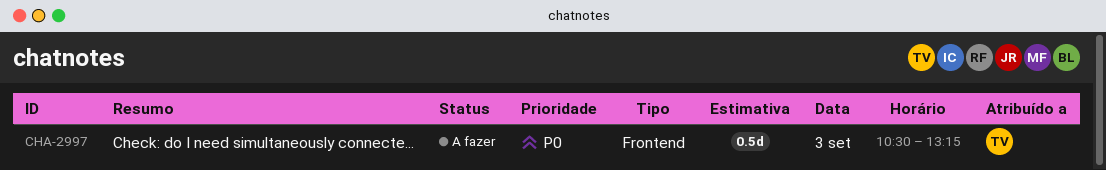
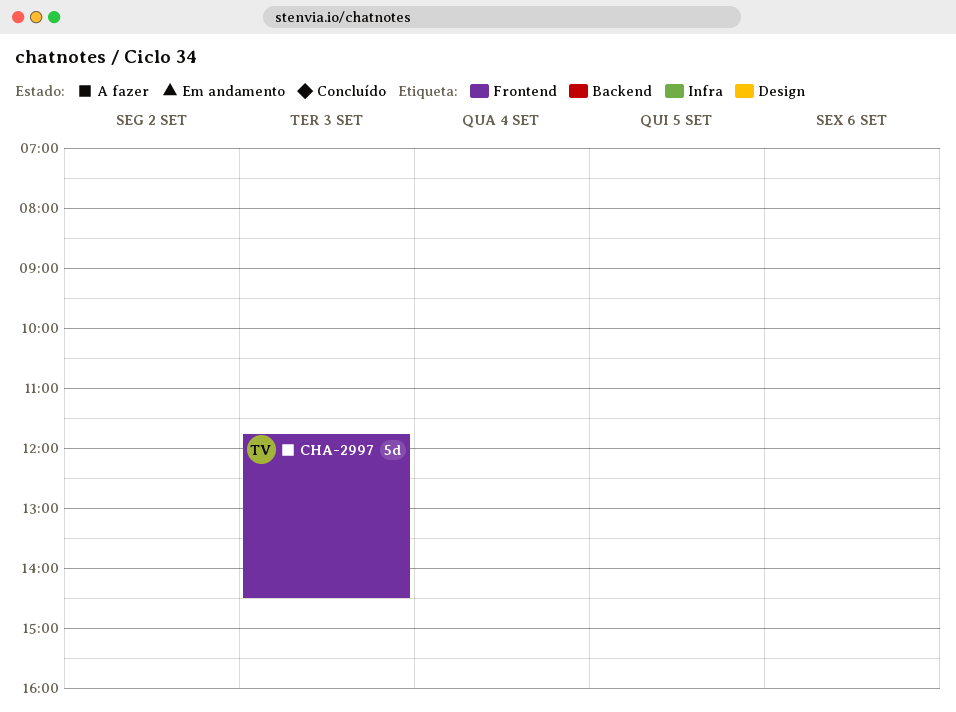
CHA-2997, estimate: 0.5d -> 5d
CHA-2997, begins: 10:30 -> 11:45
CHA-2997, ends: 13:15 -> 14:30

